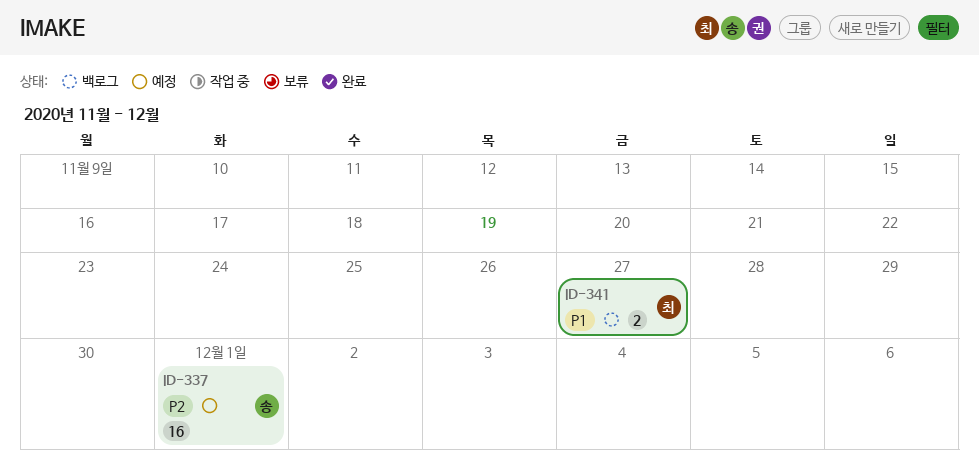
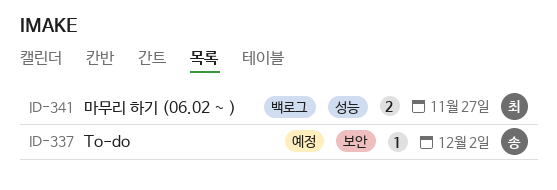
ID-337, estimate: 16 -> 1
ID-337, due: Dec 1 -> Dec 2

